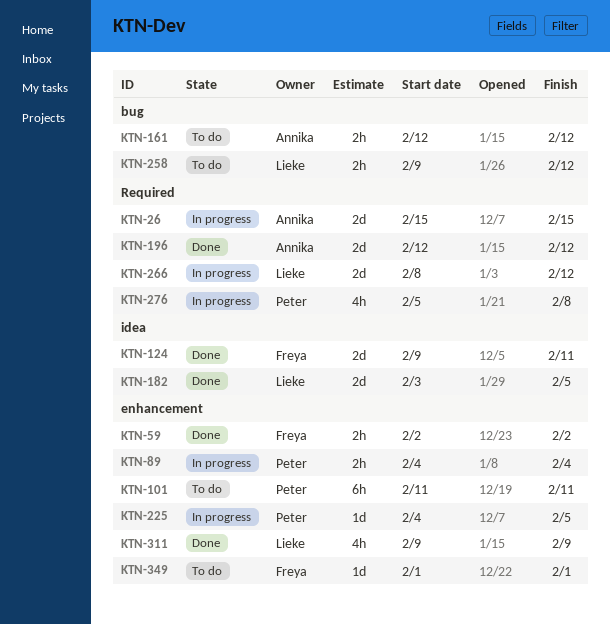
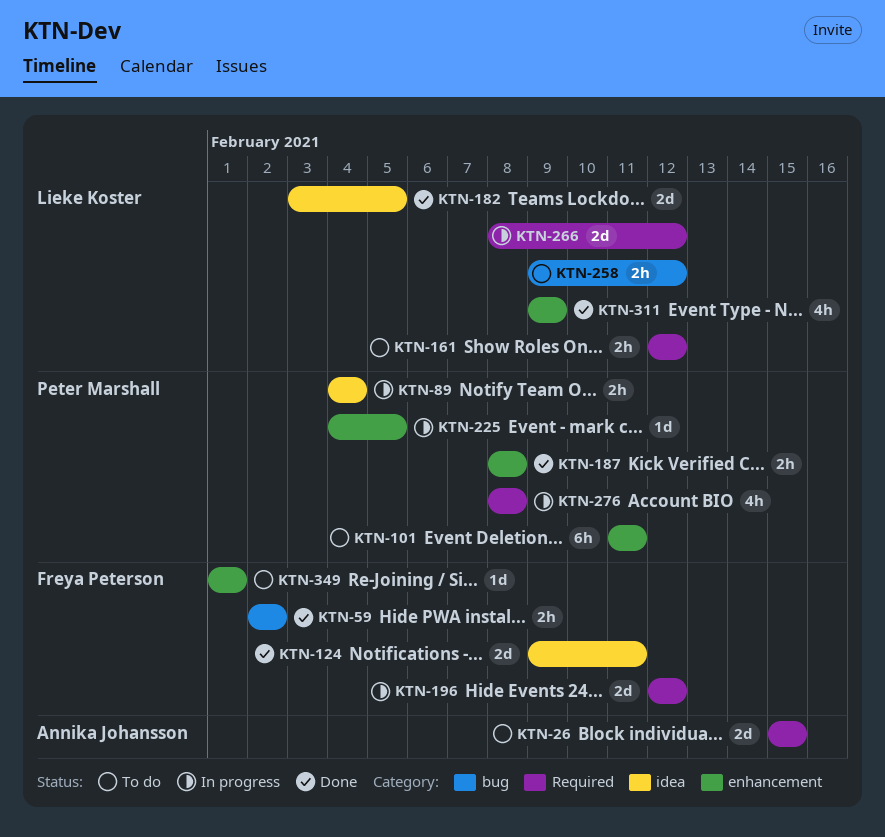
KTN-26, status: In progress -> To do
KTN-59, label: enhancement -> bug
KTN-89, label: enhancement -> idea
KTN-161, owner: Annika Johansson -> Lieke Koster
KTN-161, label: bug -> Required
KTN-187: none -> present
KTN-196, status: Done -> In progress
KTN-196, owner: Annika Johansson -> Freya Peterson
KTN-276, start: Feb 5 -> Feb 8

